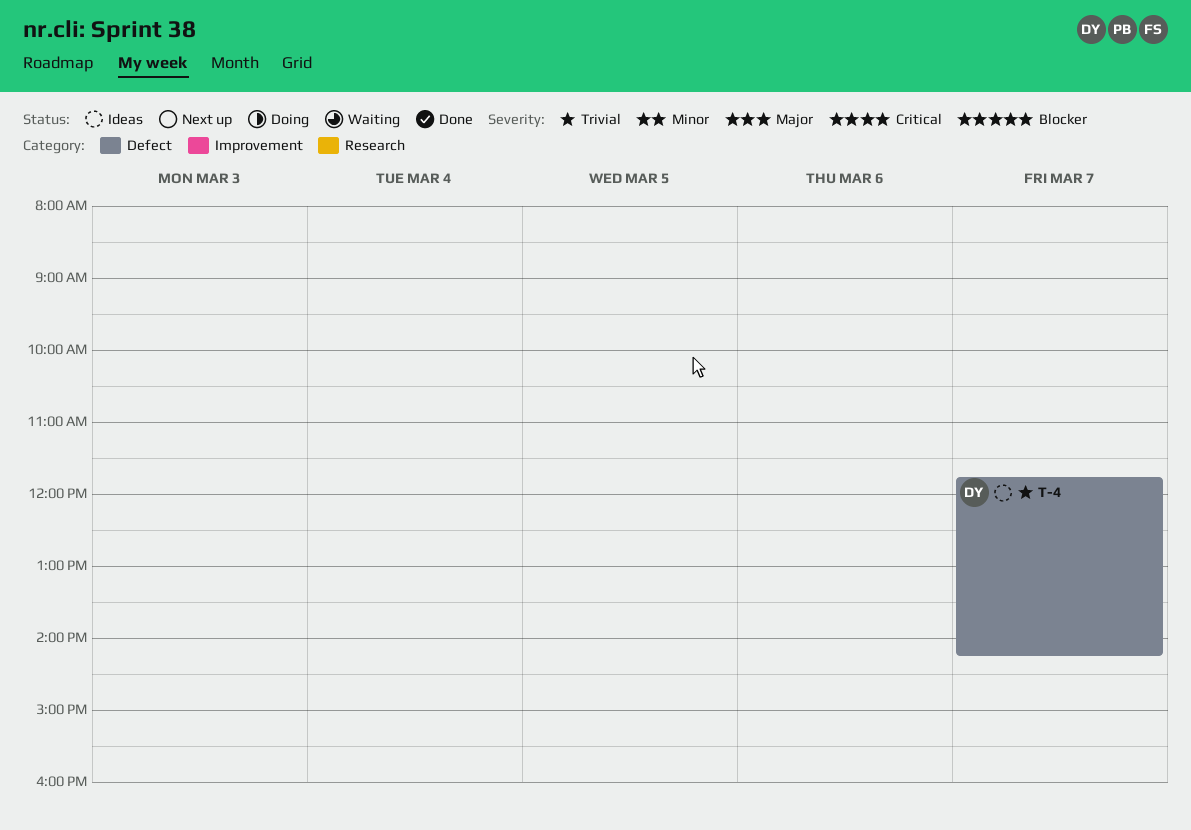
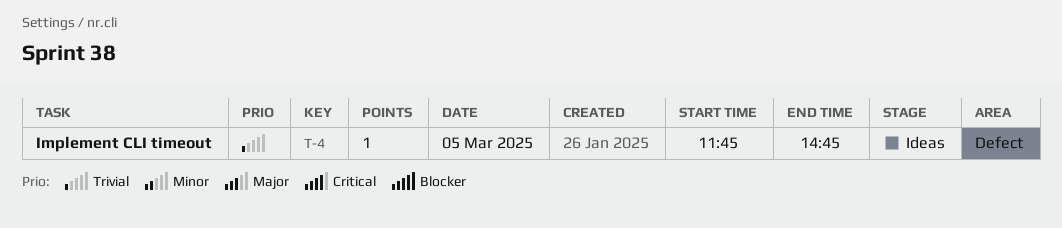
T-4, day: Mar 7 -> Mar 5
T-4, ends: 14:15 -> 14:45

